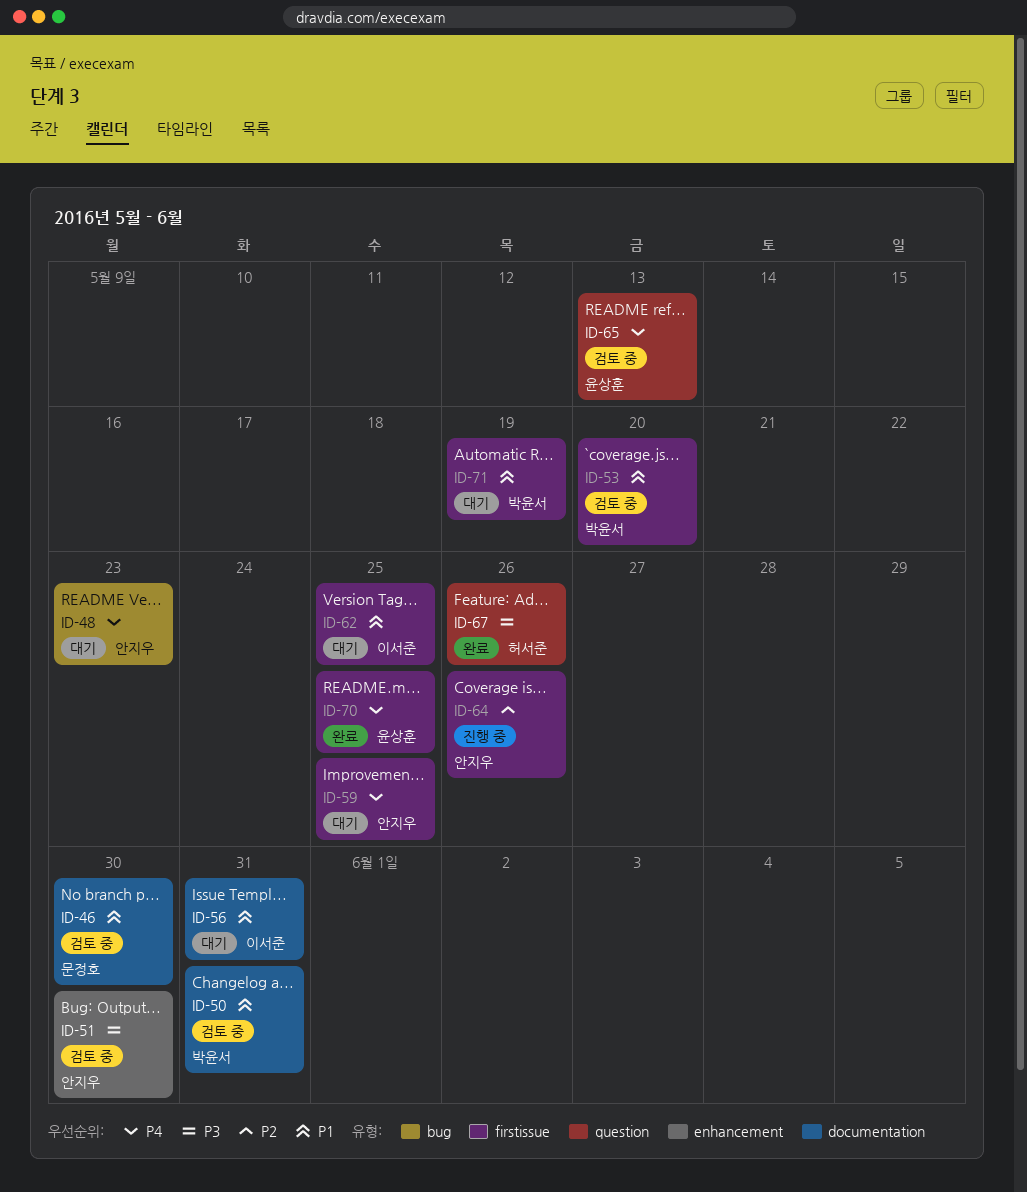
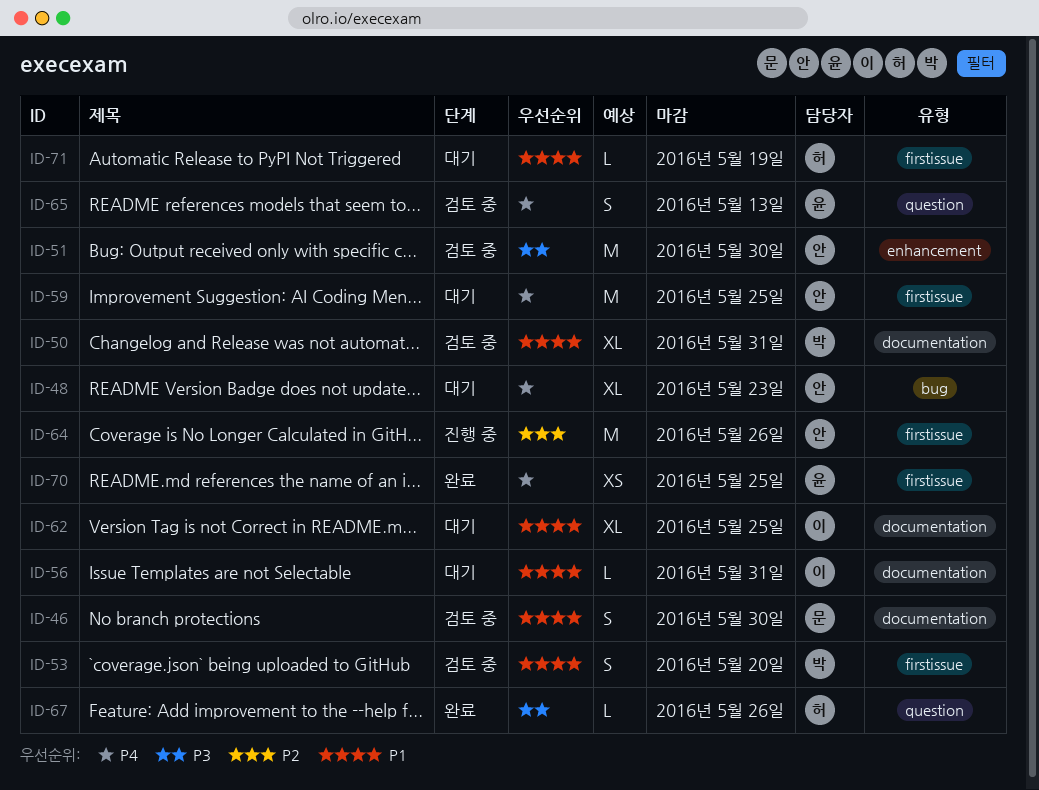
ID-62, label: firstissue -> documentation
ID-71, owner: 박윤서 -> 허서준

